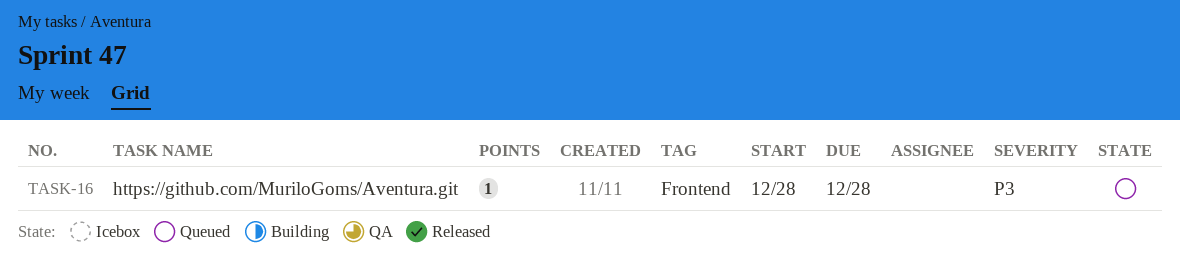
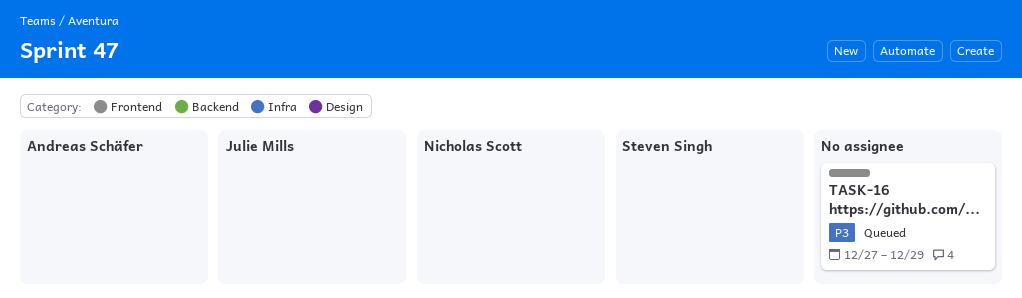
TASK-16, start: Dec 28 -> Dec 27
TASK-16, due: Dec 28 -> Dec 29

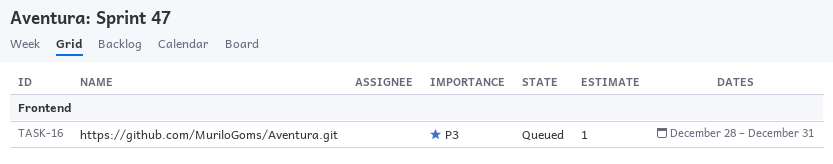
TASK-16, start: Dec 27 -> Dec 28
TASK-16, due: Dec 29 -> Dec 31

